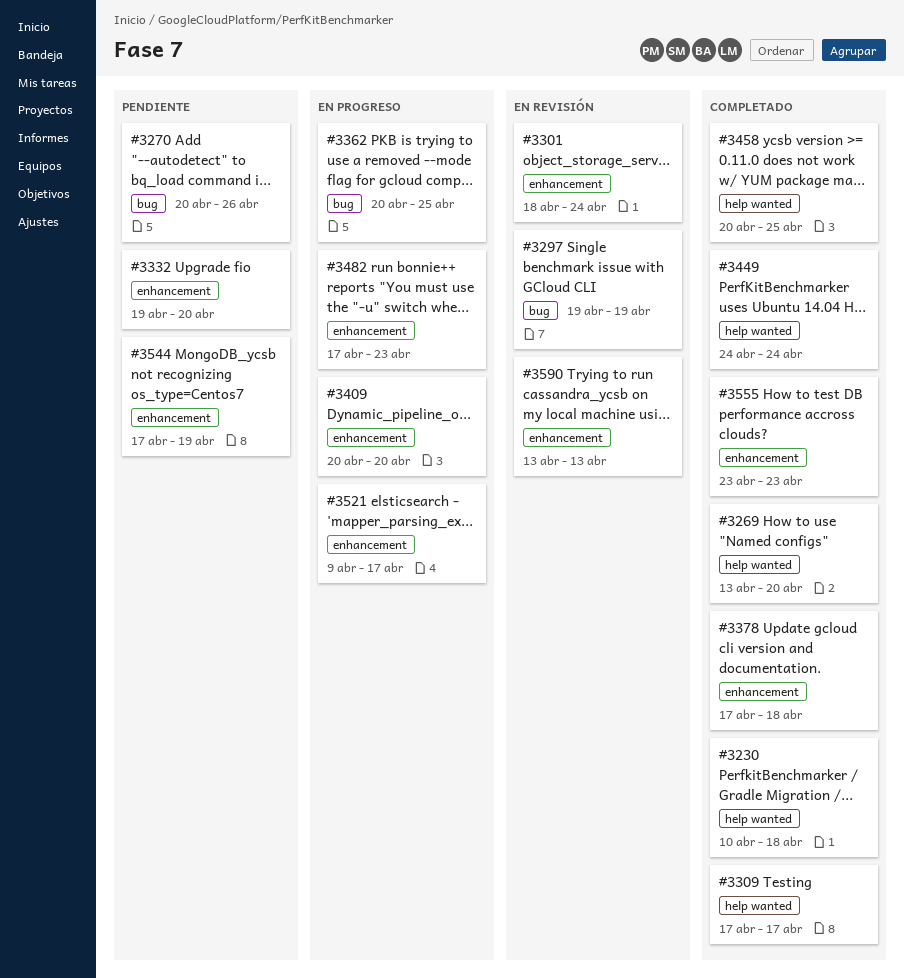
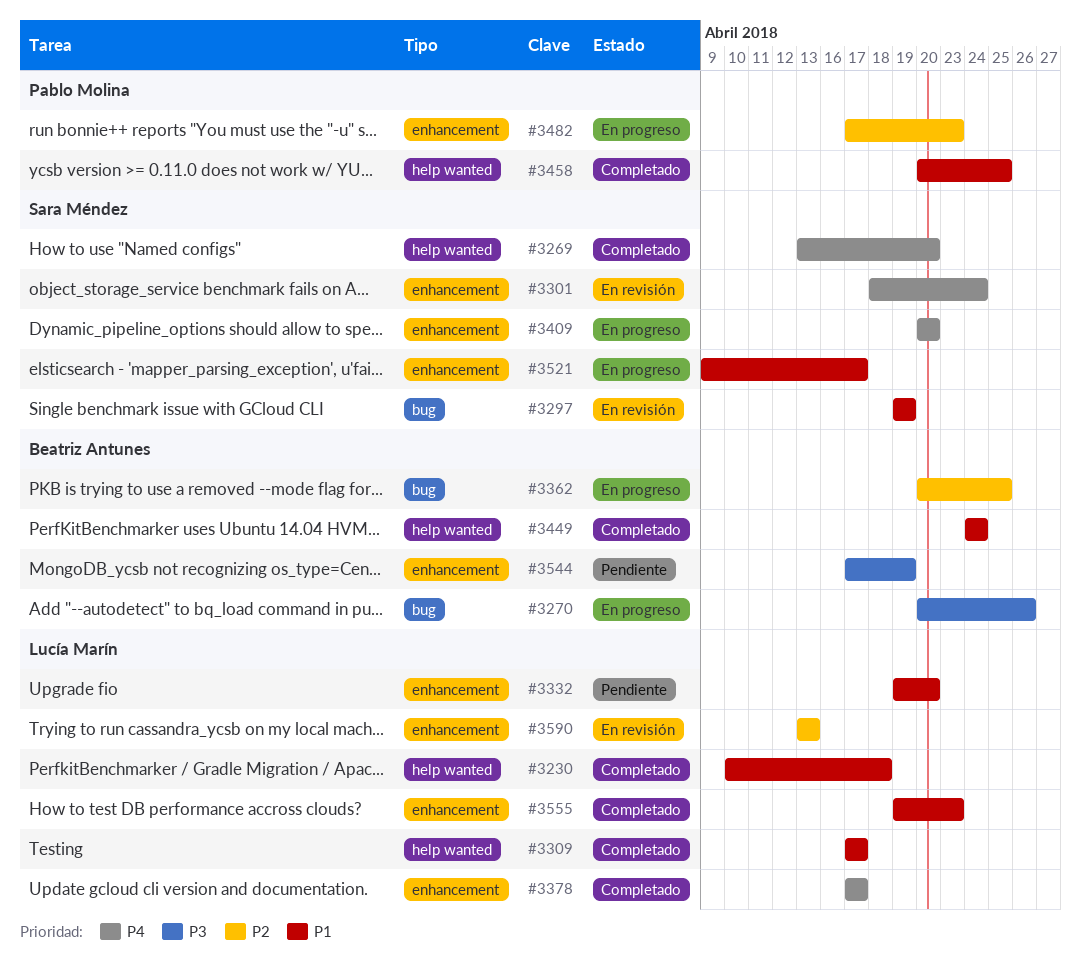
#3270, status: Pendiente -> En progreso
#3378, due: Apr 18 -> Apr 17
#3555, start: Apr 23 -> Apr 19

